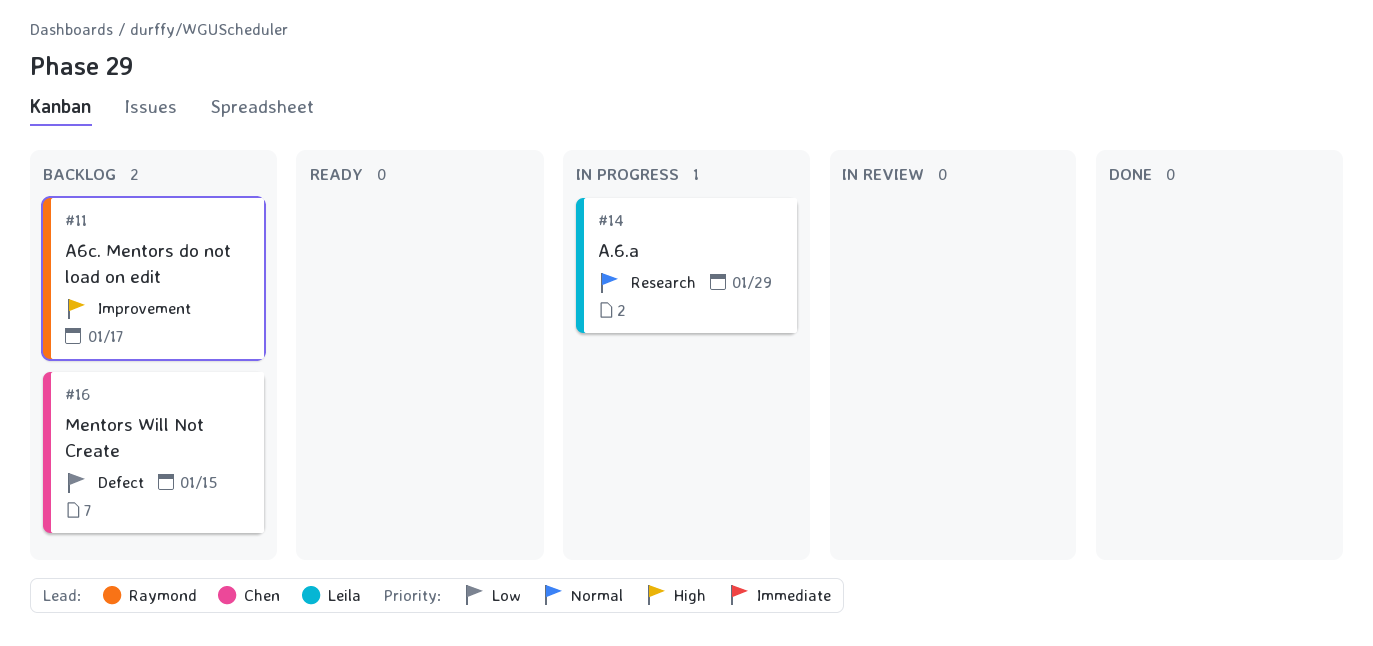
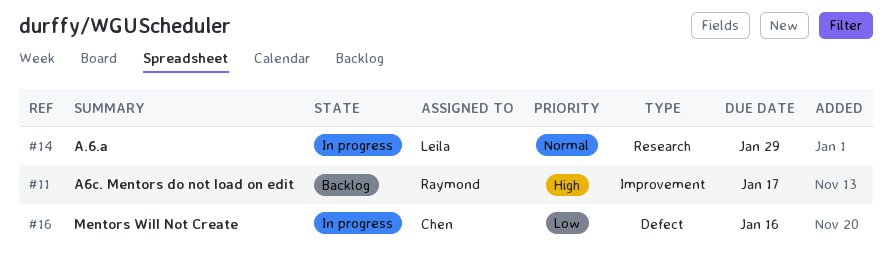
#16, status: Backlog -> In progress
#16, due: Jan 15 -> Jan 16

